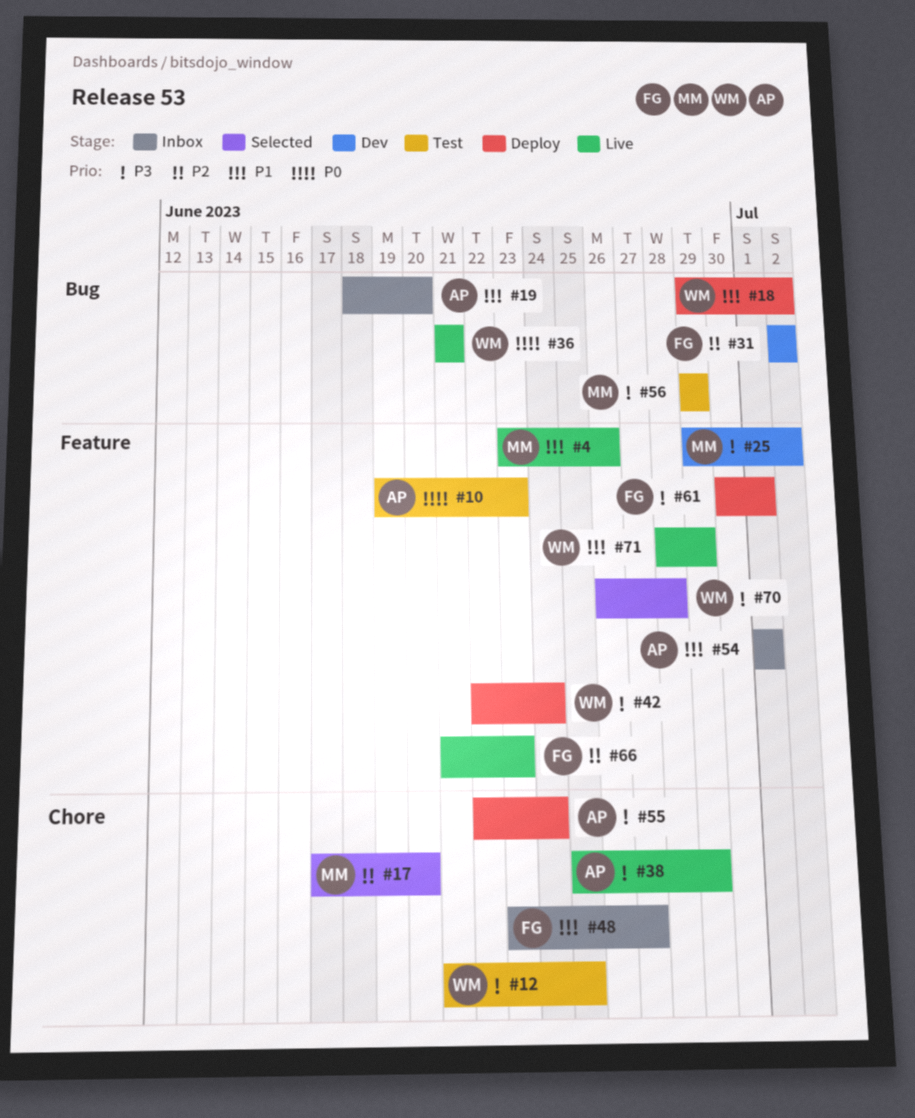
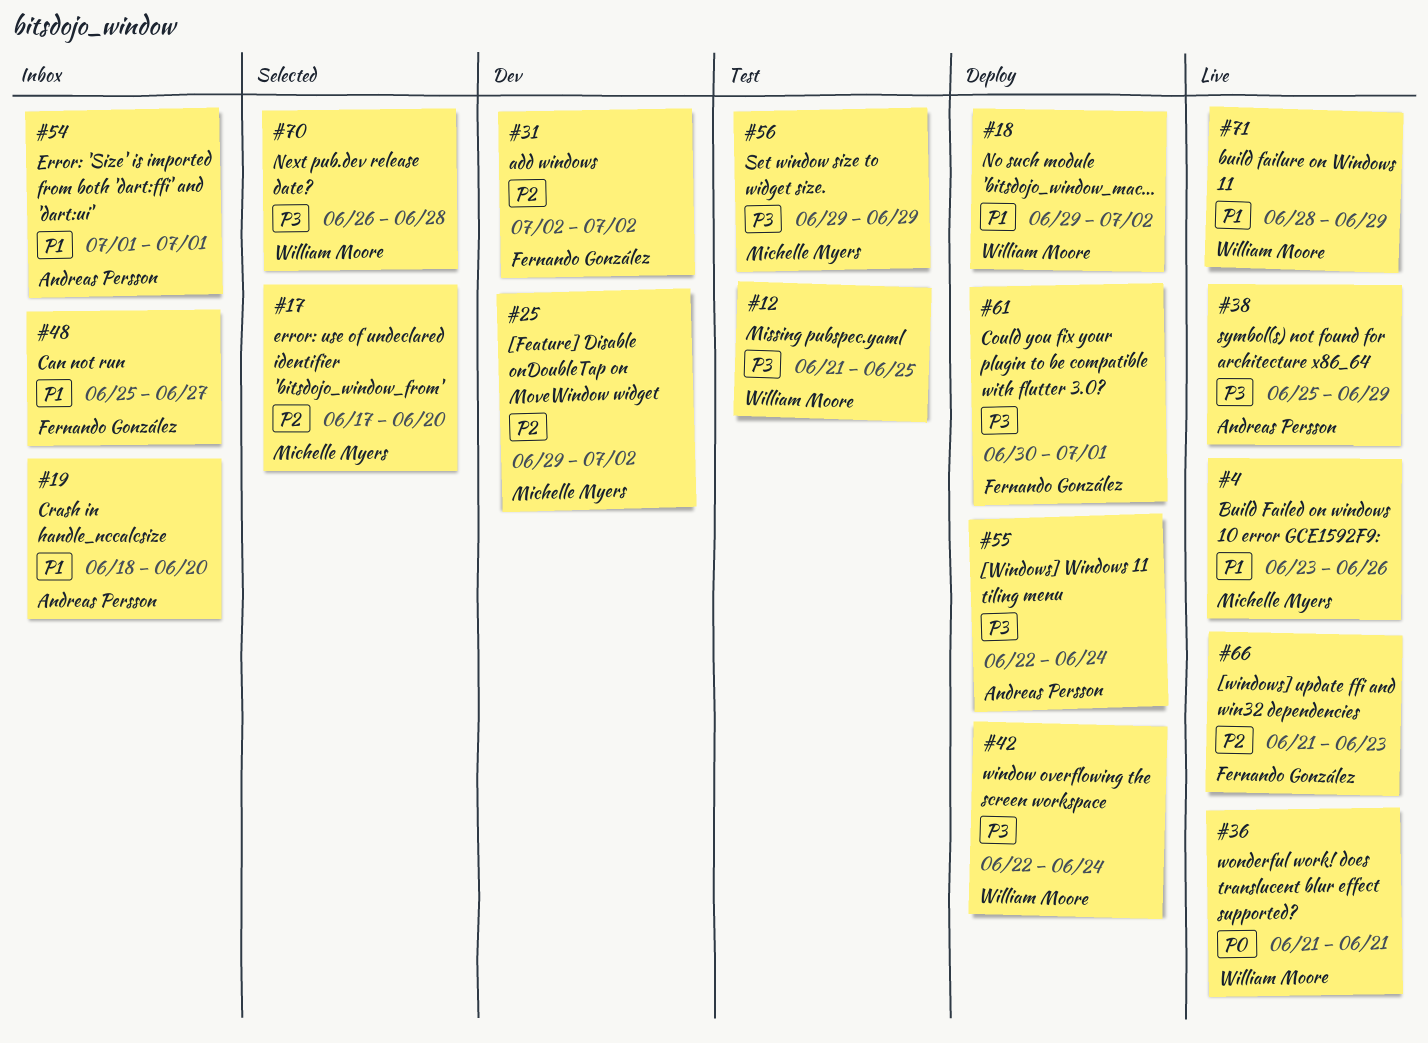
#10: present -> none
#25, priority: P3 -> P2
#48, start: Jun 23 -> Jun 25

